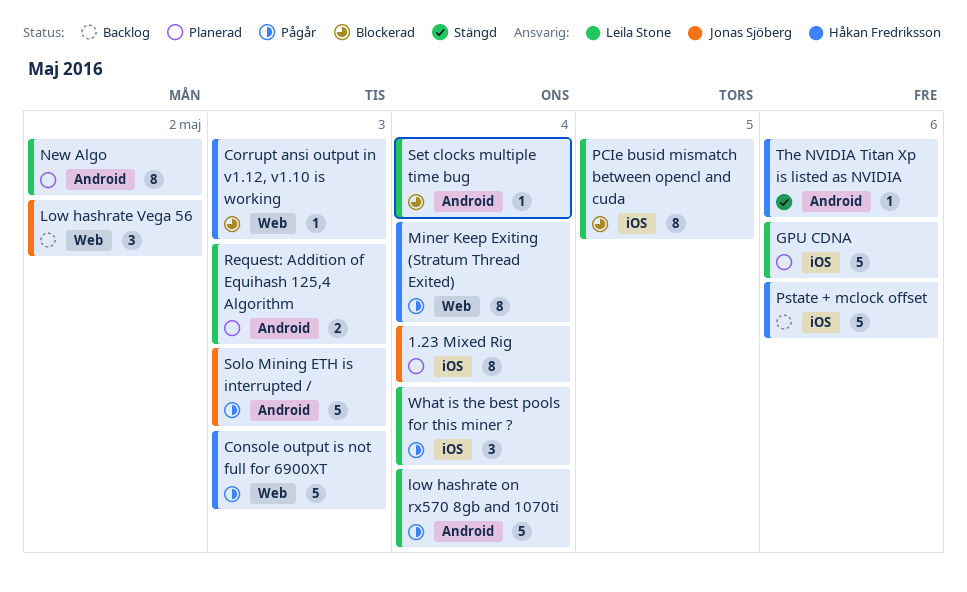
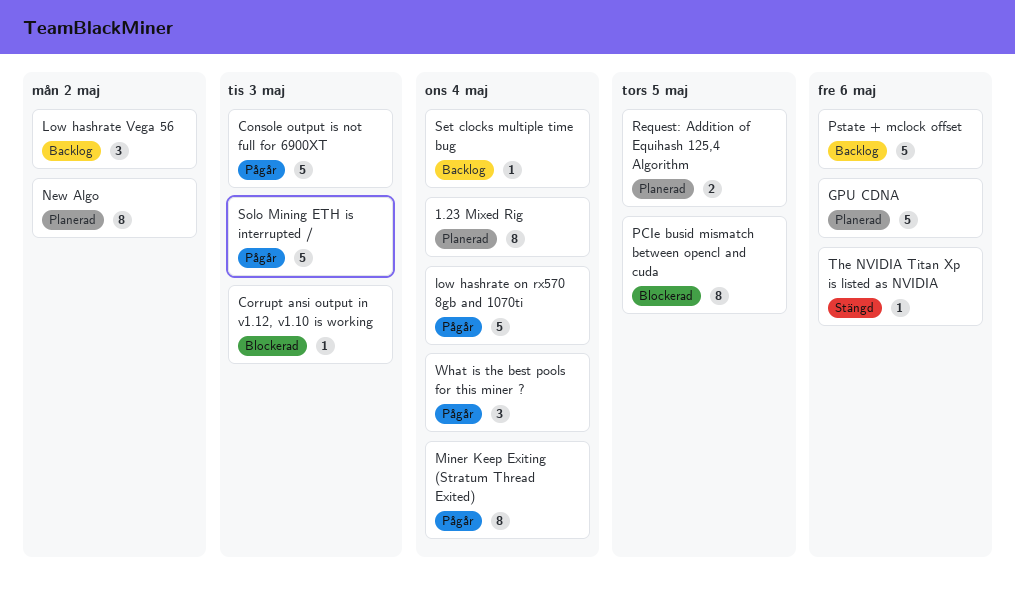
Request: Addition of Equihash 125,4 Algorithm, due: May 3 -> May 5
Set clocks multiple time bug, status: Blockerad -> Backlog

